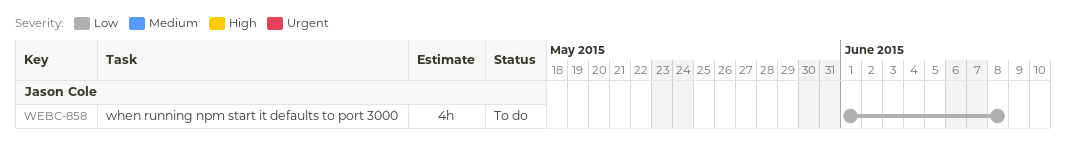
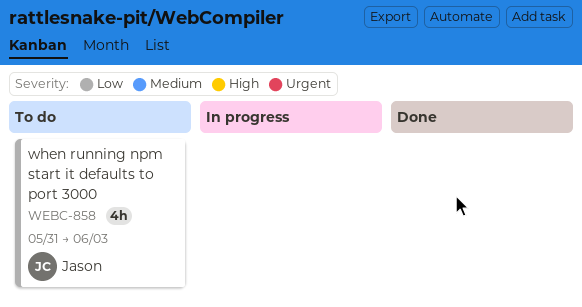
WEBC-858, start: Jun 1 -> May 31
WEBC-858, due: Jun 8 -> Jun 3

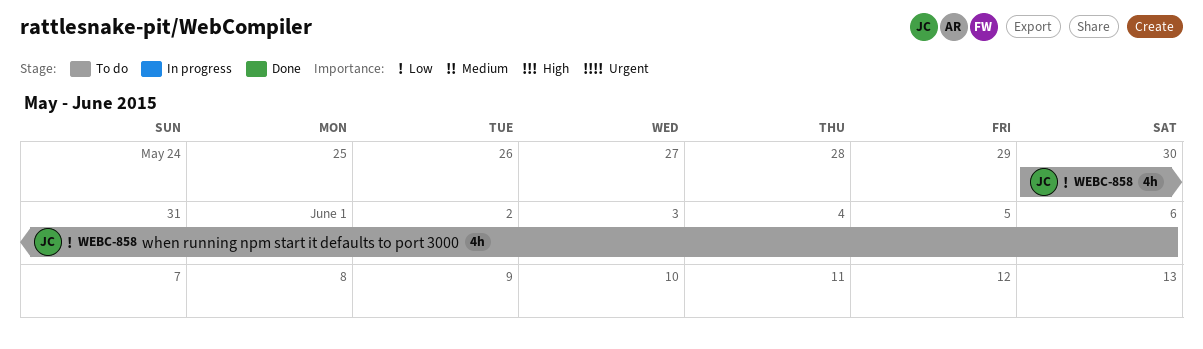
WEBC-858, start: May 31 -> May 30
WEBC-858, due: Jun 3 -> Jun 6

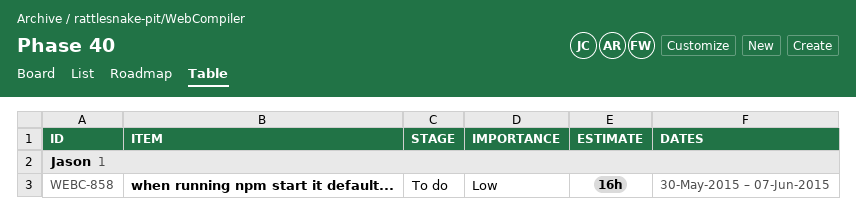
WEBC-858, estimate: 4h -> 16h
WEBC-858, due: Jun 6 -> Jun 7

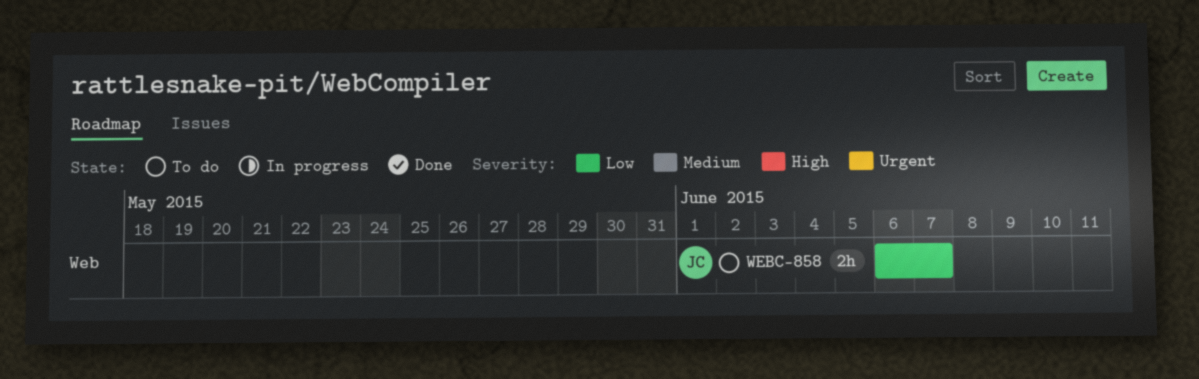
WEBC-858, estimate: 16h -> 2h
WEBC-858, start: May 30 -> Jun 6

